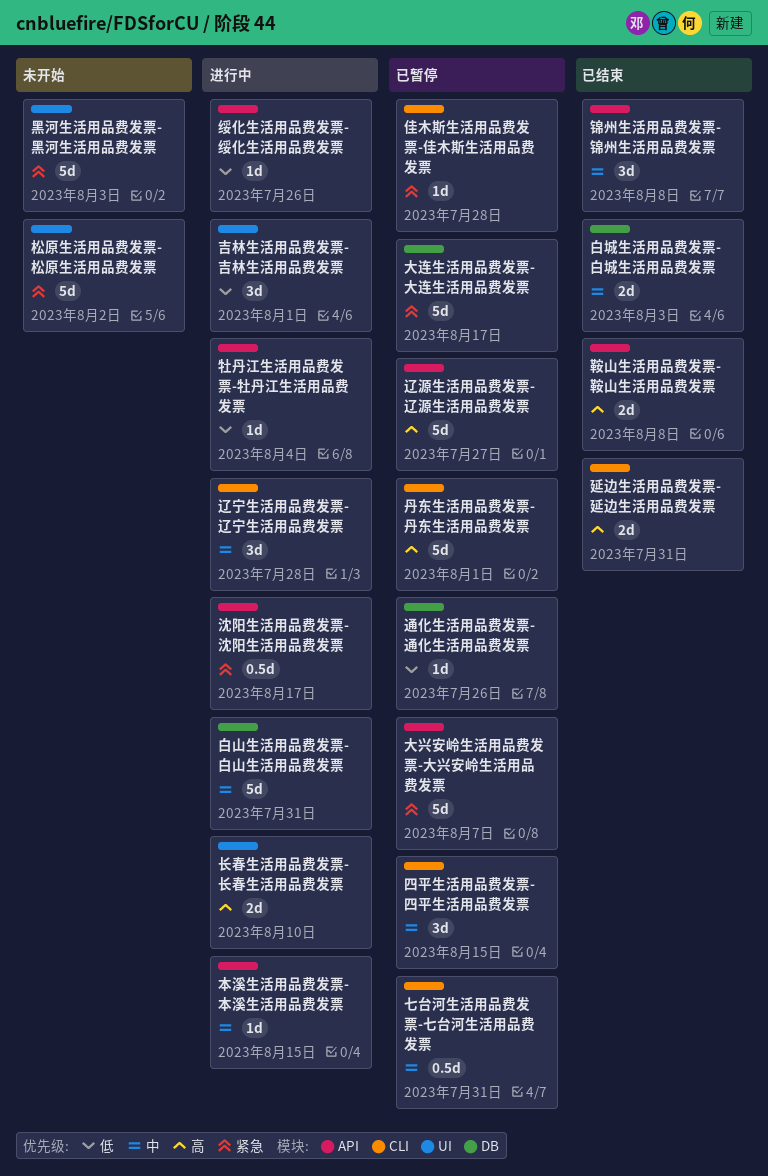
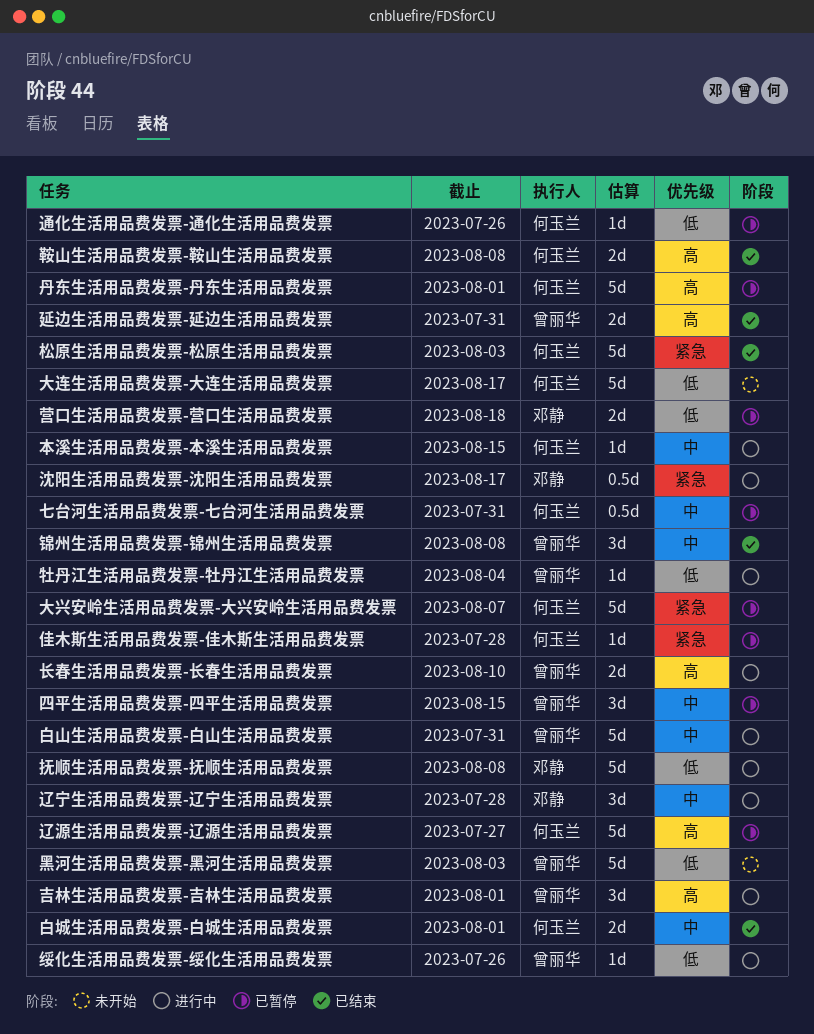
吉林生活用品费发票-吉林生活用品费发票, priority: 低 -> 高
大连生活用品费发票-大连生活用品费发票, status: 已暂停 -> 未开始
大连生活用品费发票-大连生活用品费发票, priority: 紧急 -> 低
抚顺生活用品费发票-抚顺生活用品费发票: none -> present
松原生活用品费发票-松原生活用品费发票, status: 未开始 -> 已结束
松原生活用品费发票-松原生活用品费发票, due: Aug 2 -> Aug 3
白城生活用品费发票-白城生活用品费发票, due: Aug 3 -> Aug 1
营口生活用品费发票-营口生活用品费发票: none -> present
黑河生活用品费发票-黑河生活用品费发票, priority: 紧急 -> 低

